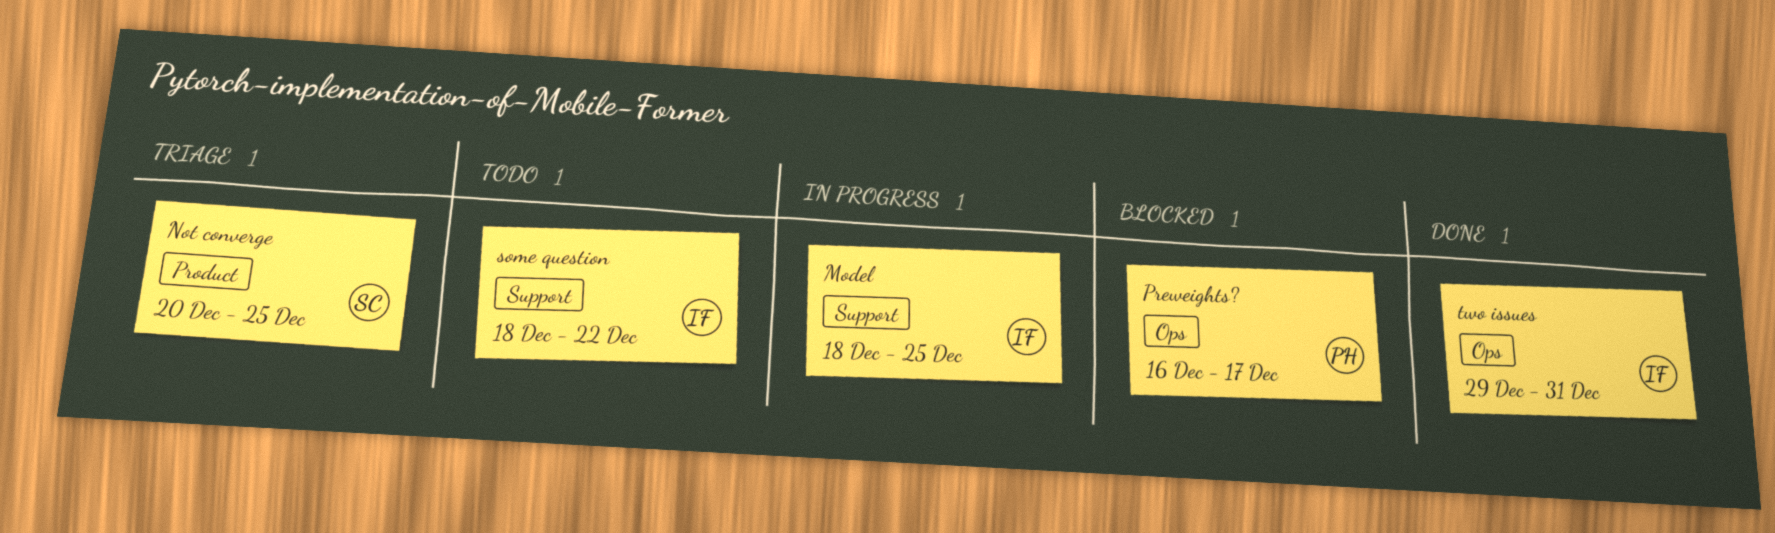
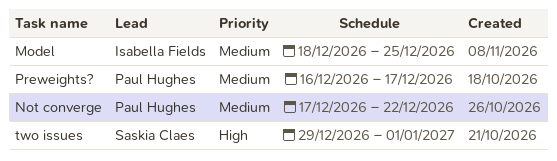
Not converge, owner: Saskia Claes -> Paul Hughes
Not converge, start: Dec 20 -> Dec 17
Not converge, due: Dec 25 -> Dec 22
some question: present -> none
two issues, owner: Isabella Fields -> Saskia Claes
two issues, due: Dec 31 -> Jan 1

